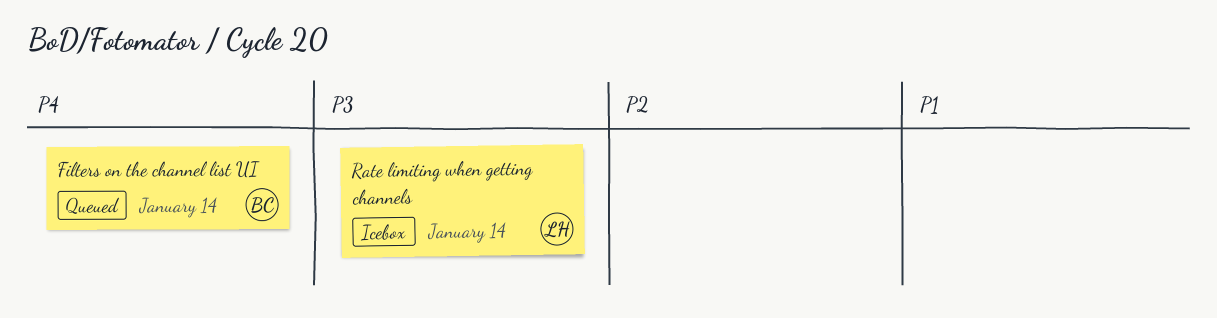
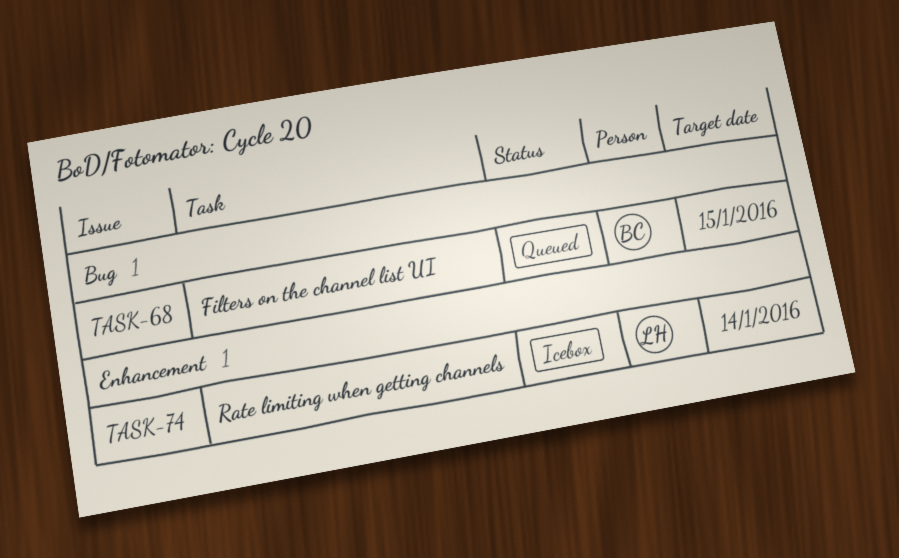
Filters on the channel list UI, due: Jan 14 -> Jan 15

